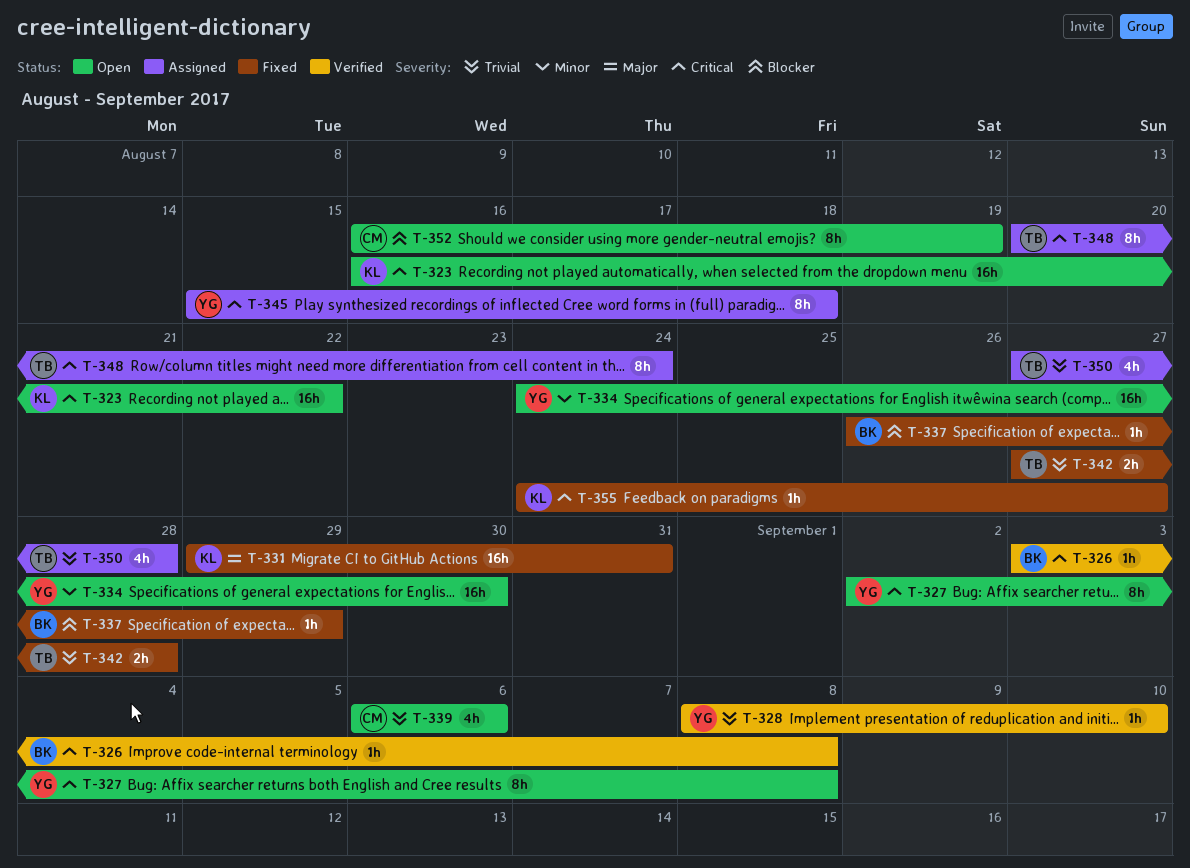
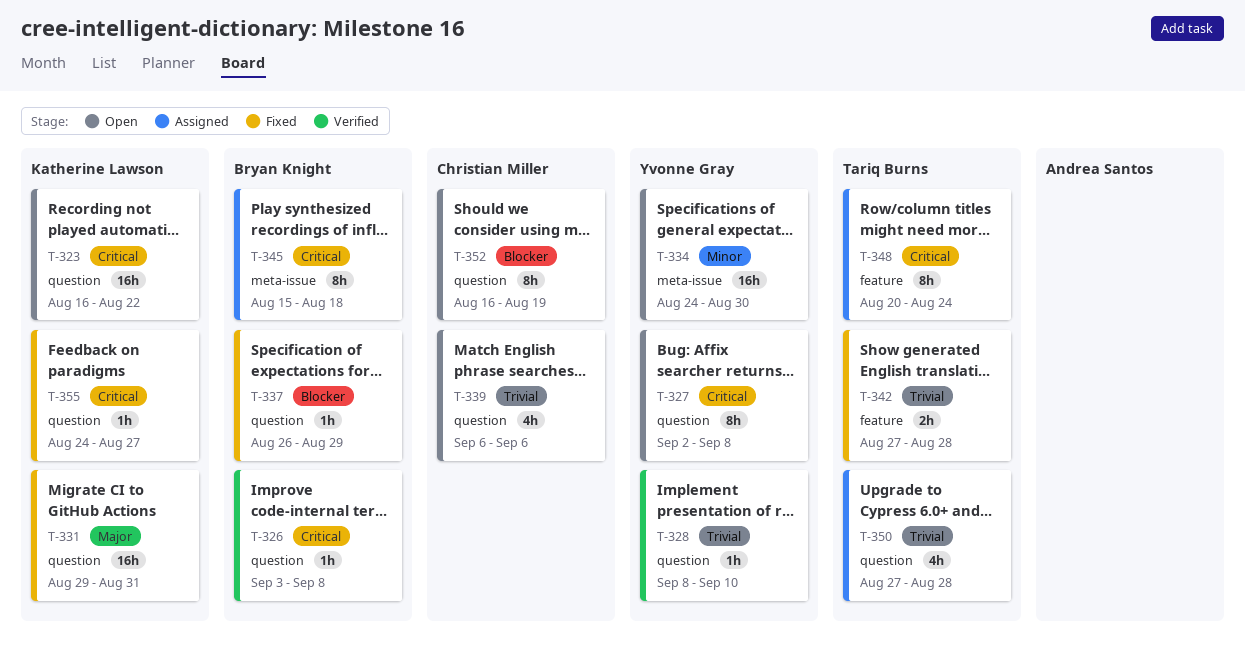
T-345, owner: Yvonne Gray -> Bryan Knight

